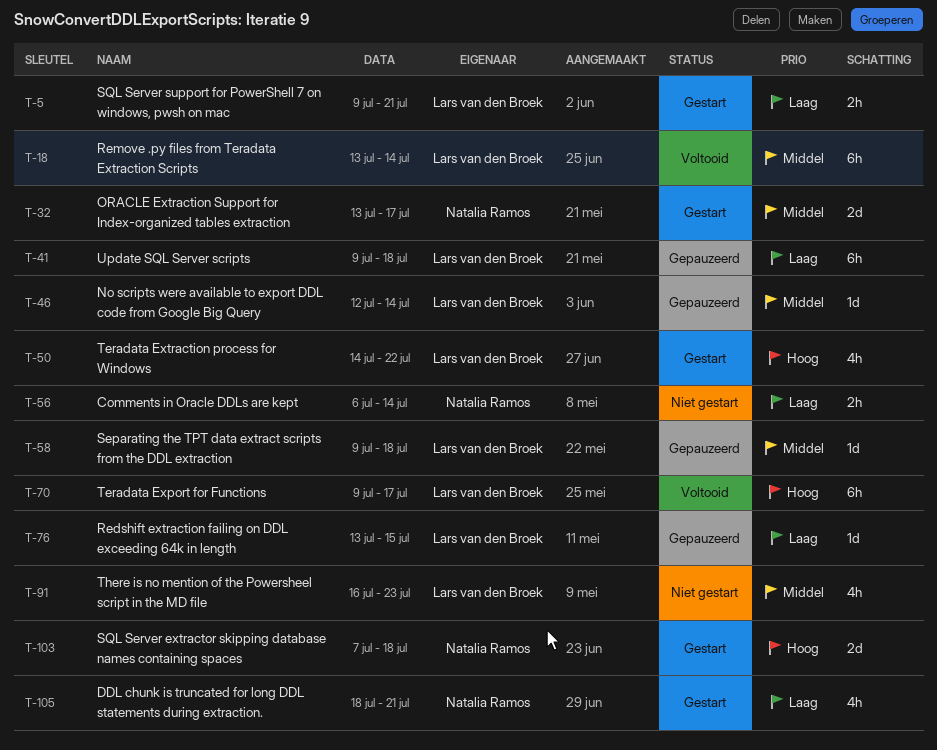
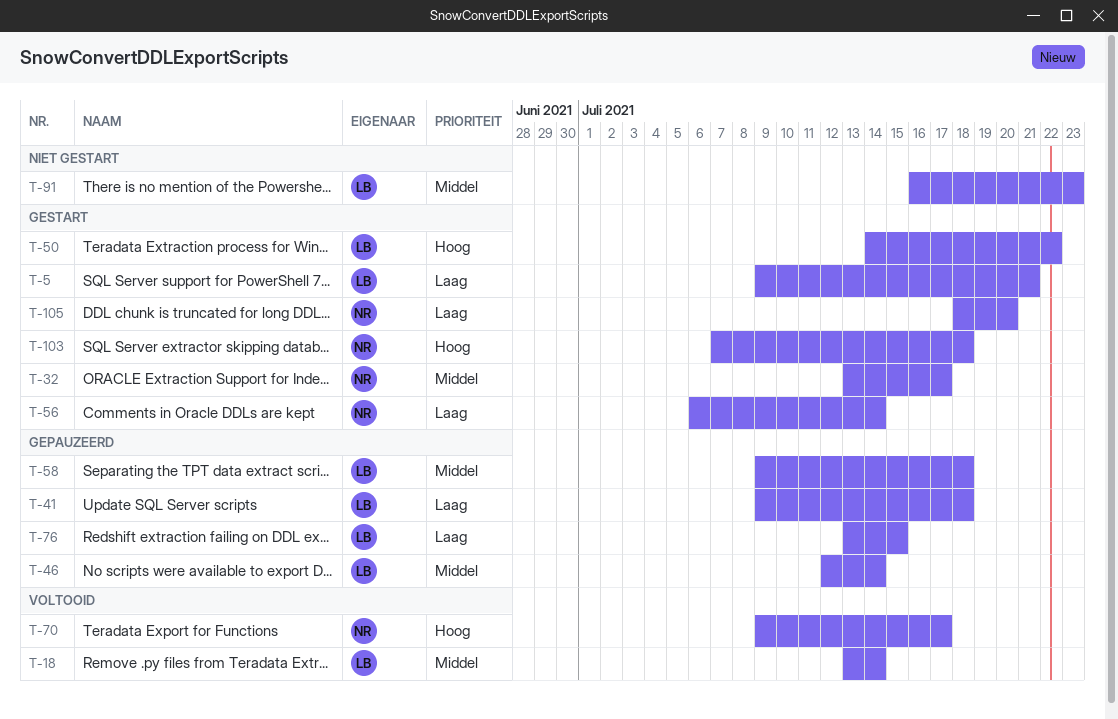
T-56, status: Niet gestart -> Gestart
T-70, owner: Lars van den Broek -> Natalia Ramos
T-105, due: Jul 21 -> Jul 20

